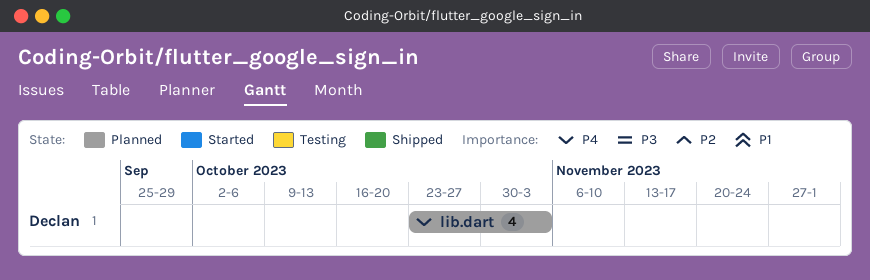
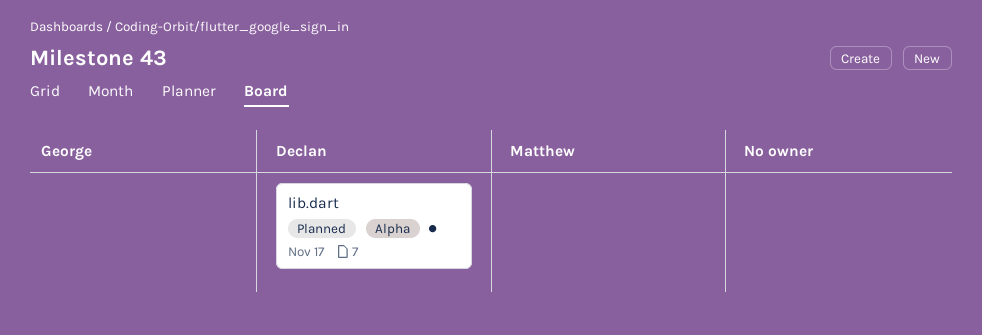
lib.dart, estimate: 4 -> 1
lib.dart, due: Nov 3 -> Nov 17

